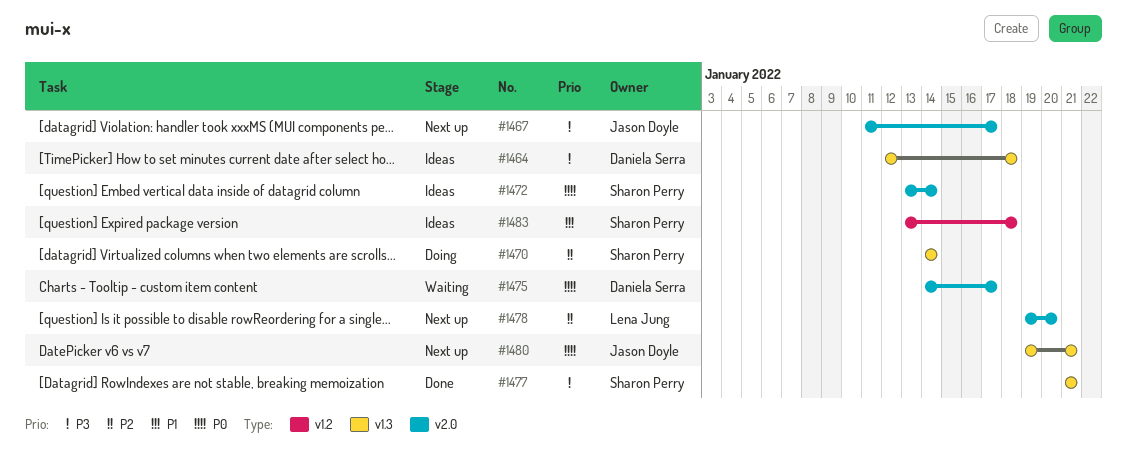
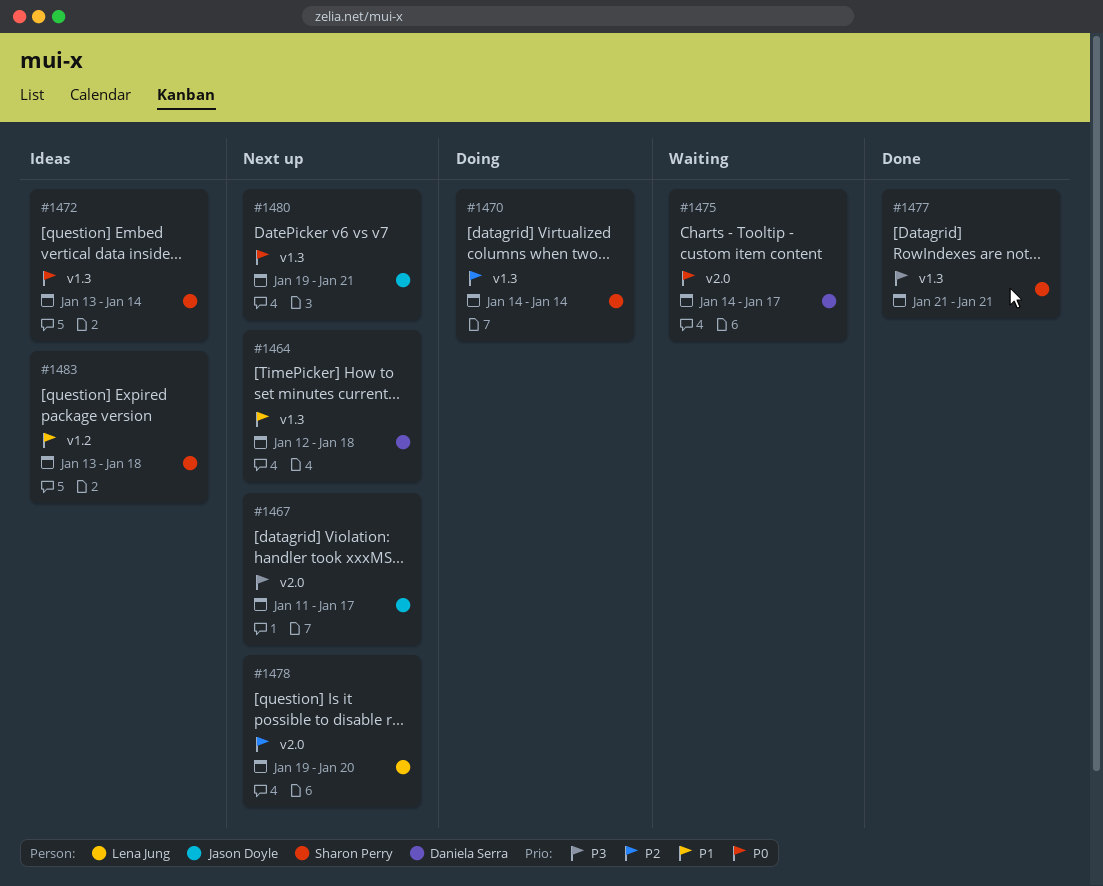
#1464, status: Ideas -> Next up
#1464, priority: P3 -> P1
#1472, label: v2.0 -> v1.3

